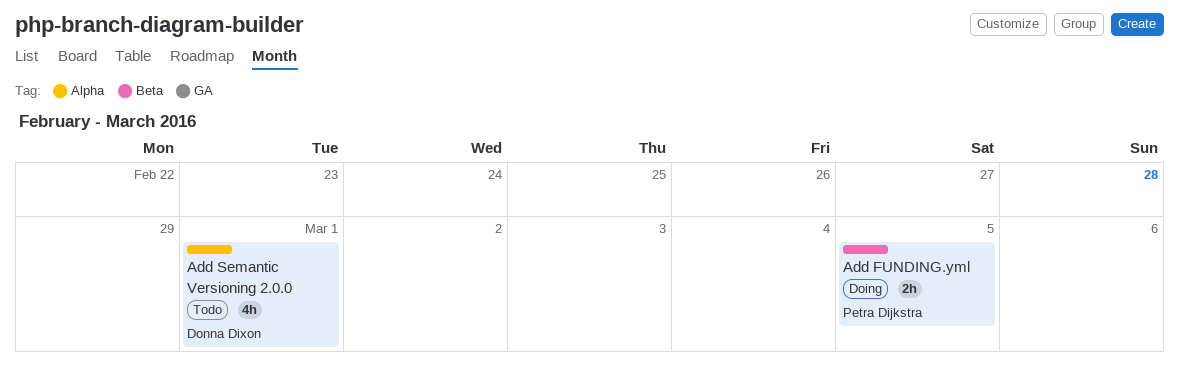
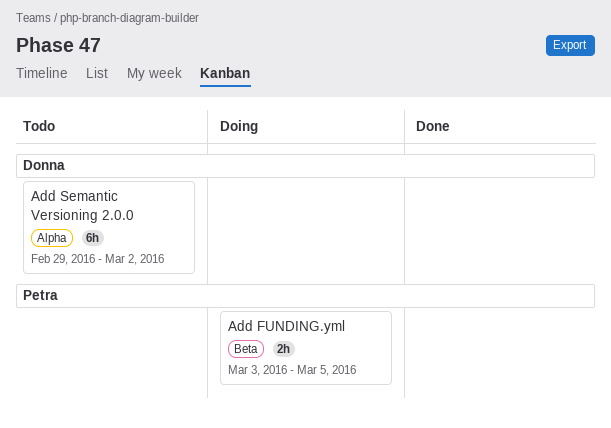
Add Semantic Versioning 2.0.0, estimate: 4h -> 6h
Add Semantic Versioning 2.0.0, due: Mar 1 -> Mar 2

